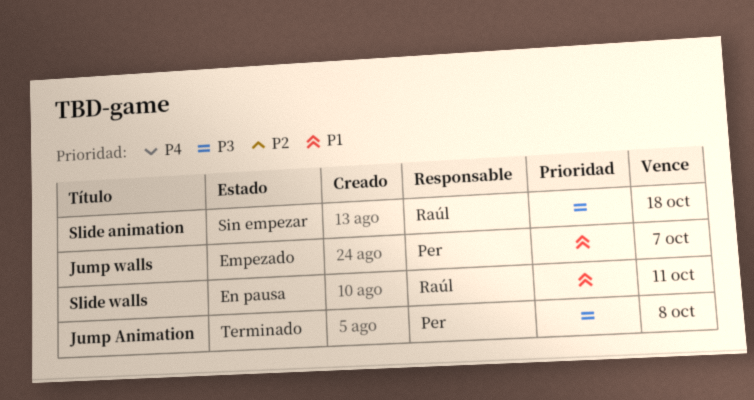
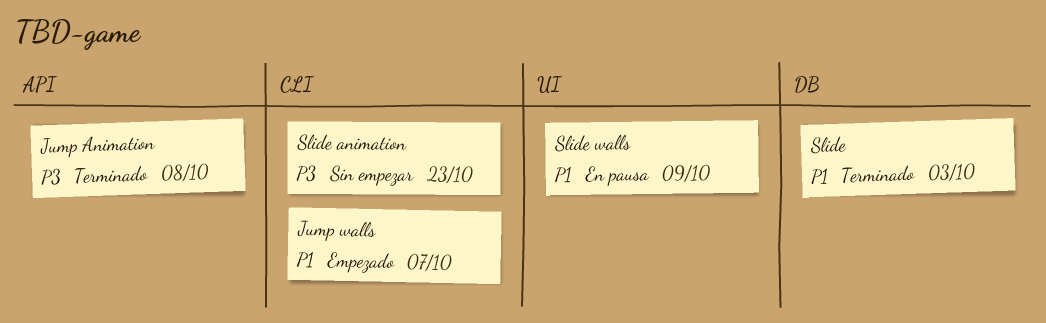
Slide: none -> present
Slide animation, due: Oct 18 -> Oct 23
Slide walls, due: Oct 11 -> Oct 9

